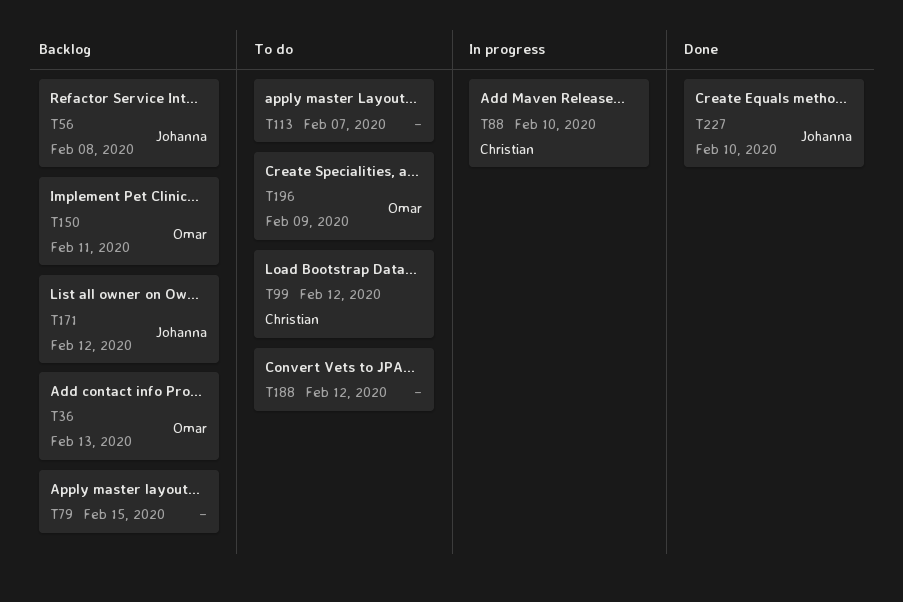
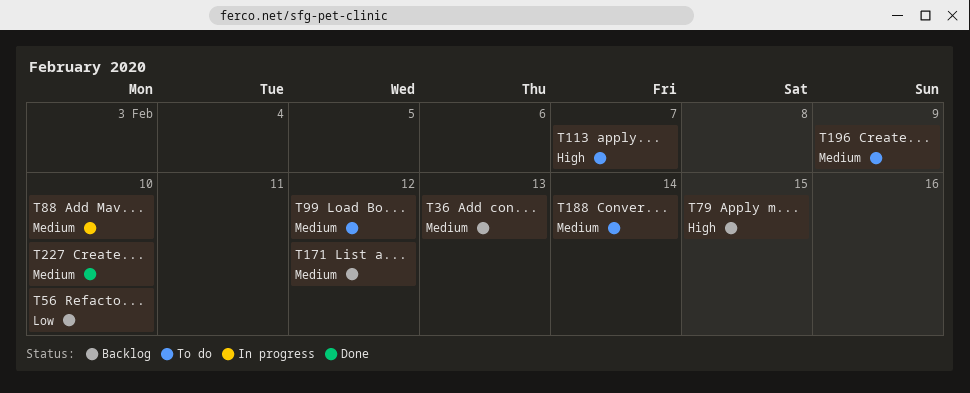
T56, due: Feb 8 -> Feb 10
T150: present -> none
T188, due: Feb 12 -> Feb 14

